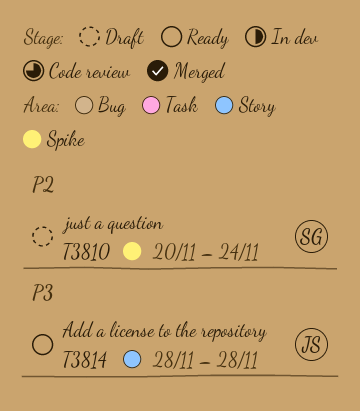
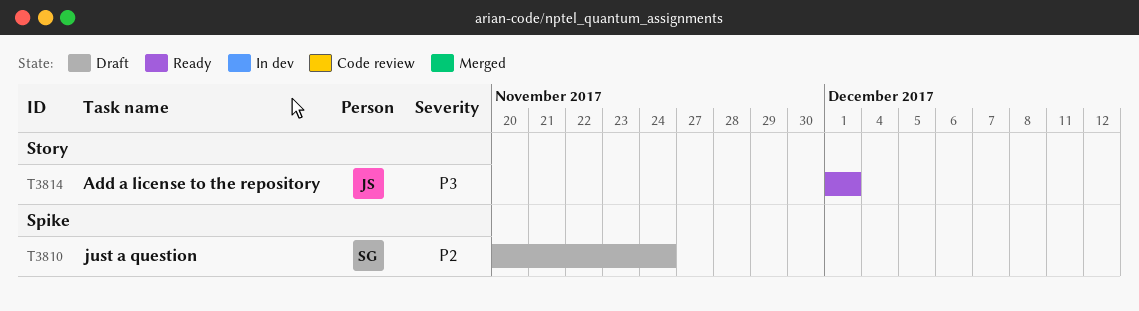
T3814, start: Nov 28 -> Dec 1
T3814, due: Nov 28 -> Dec 1

